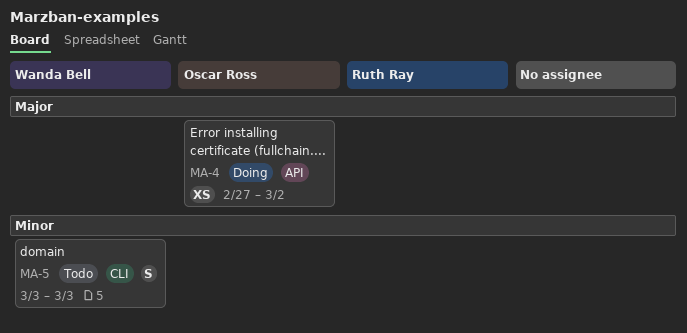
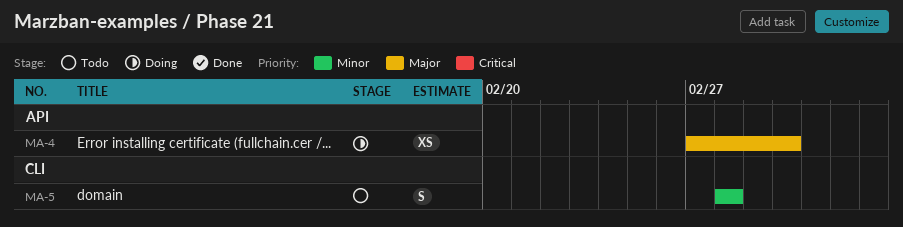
MA-5, start: Mar 3 -> Feb 28
MA-5, due: Mar 3 -> Feb 28

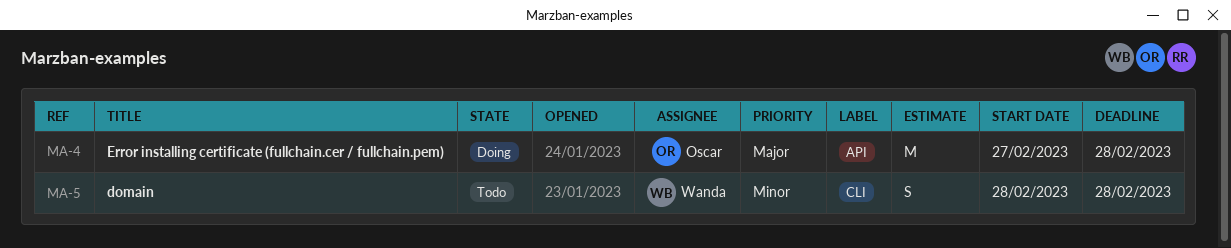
MA-4, estimate: XS -> M
MA-4, due: Mar 2 -> Feb 28

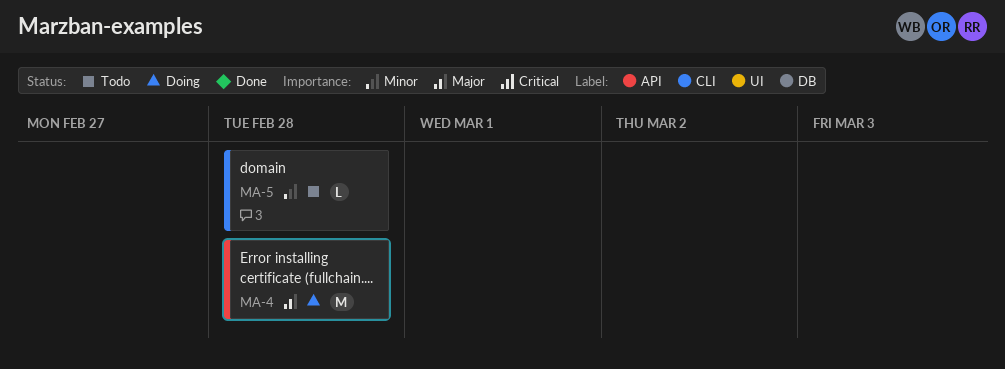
MA-5, estimate: S -> L

